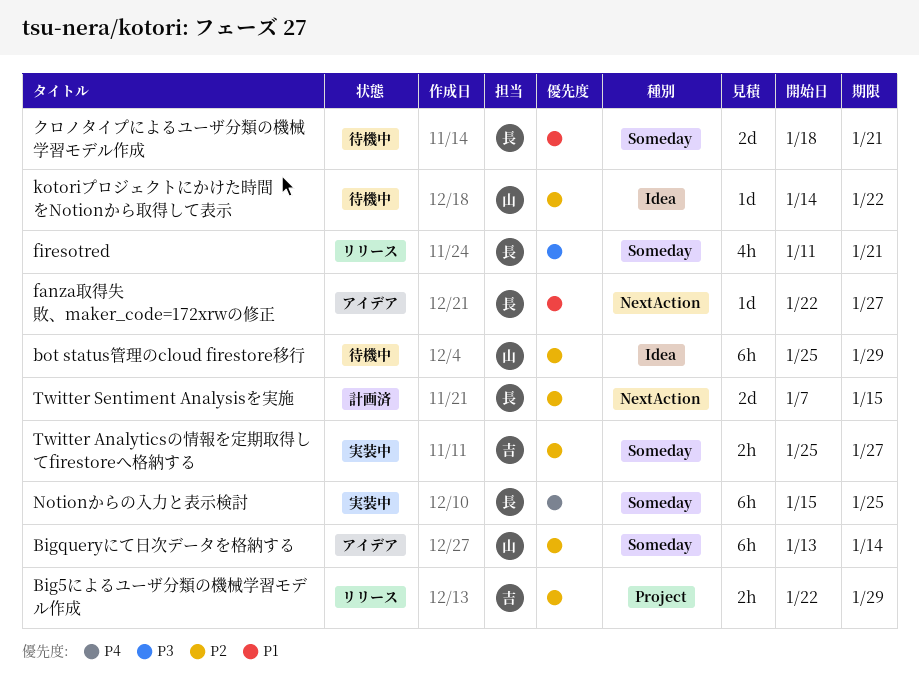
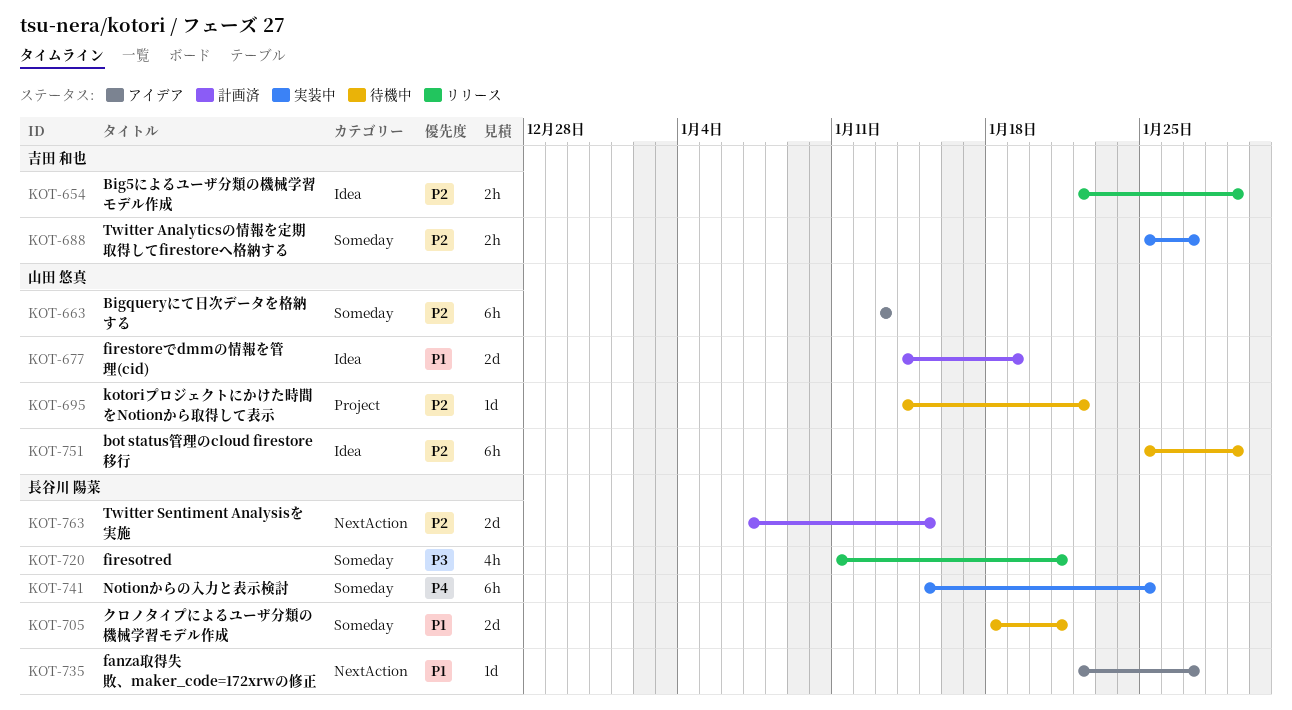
Big5によるユーザ分類の機械学習モデル作成, label: Project -> Idea
Bigqueryにて日次データを格納する, due: Jan 14 -> Jan 13
firestoreでdmmの情報を管理(cid): none -> present
kotoriプロジェクトにかけた時間をNotionから取得して表示, label: Idea -> Project

